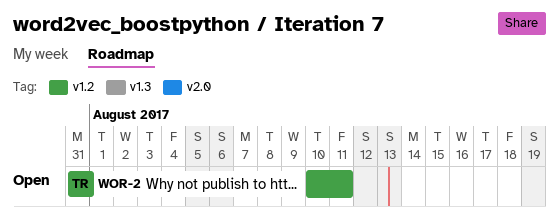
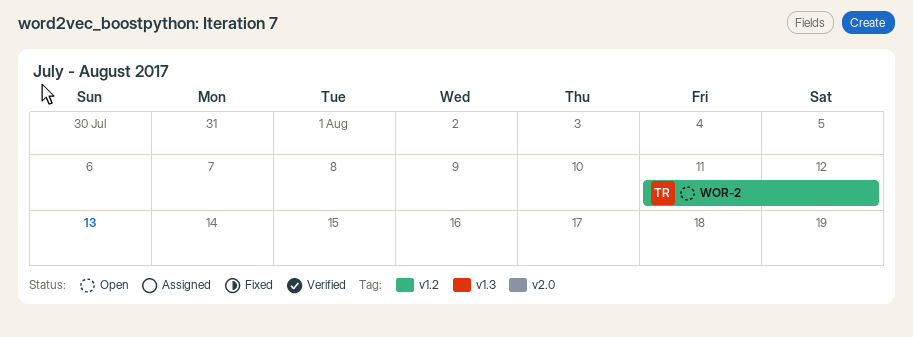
WOR-2, start: Aug 10 -> Aug 11
WOR-2, due: Aug 11 -> Aug 12

